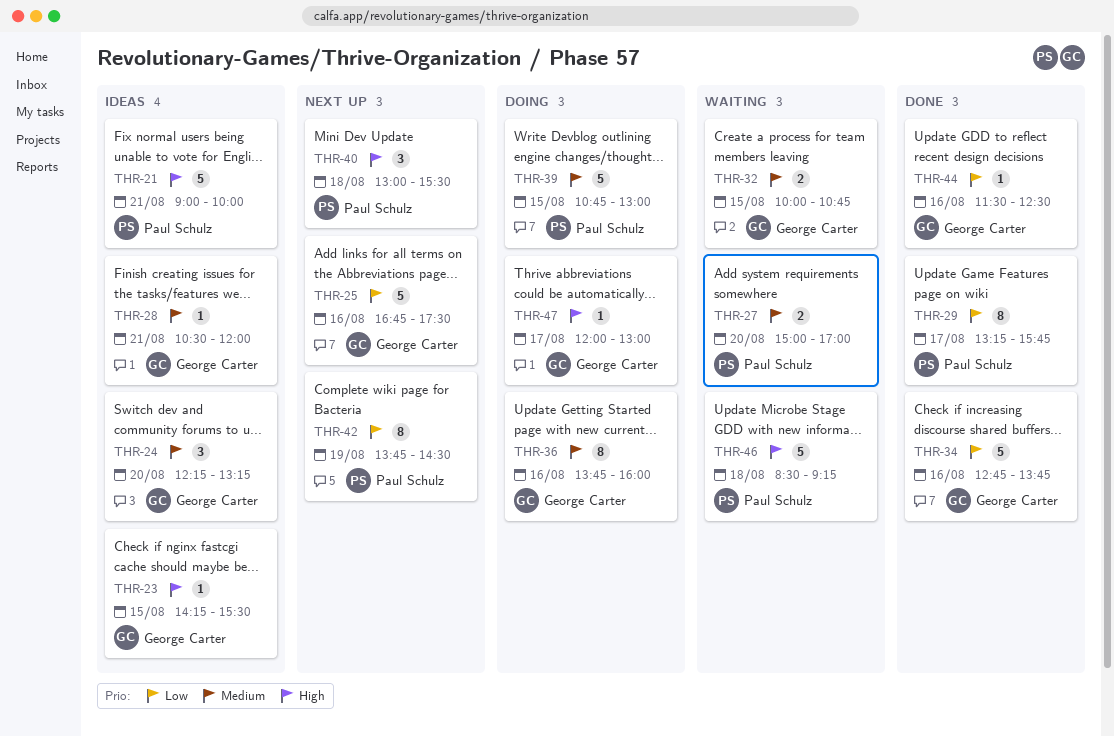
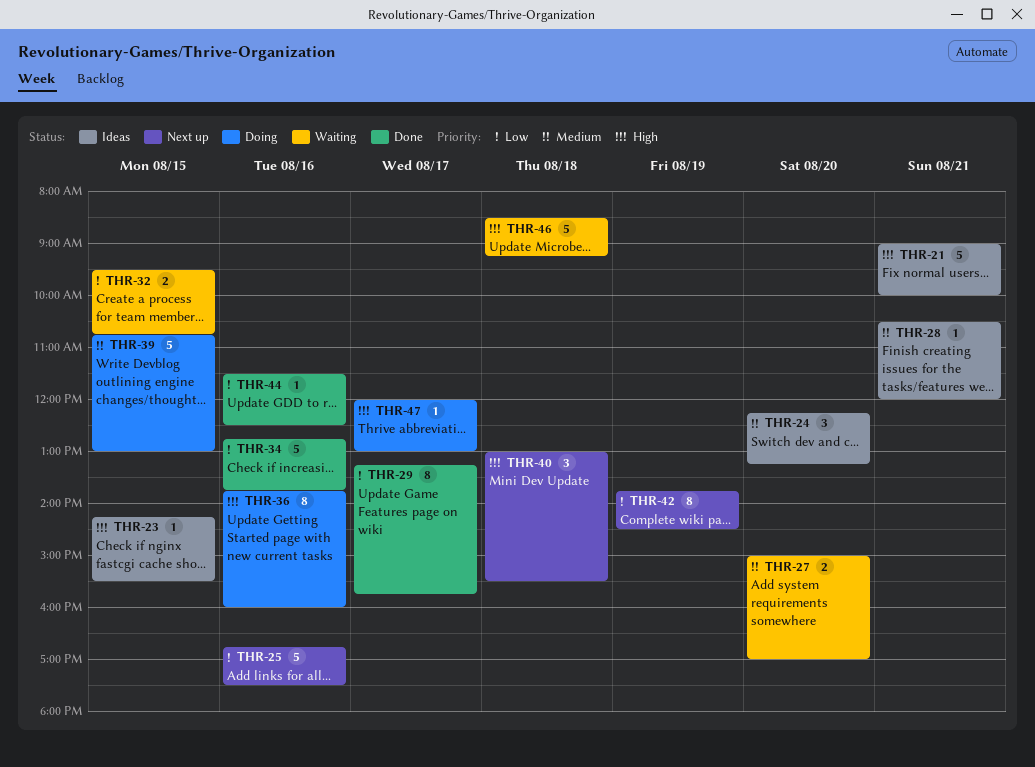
THR-32, priority: Medium -> Low
THR-32, begins: 10:00 -> 09:30
THR-36, priority: Medium -> High

